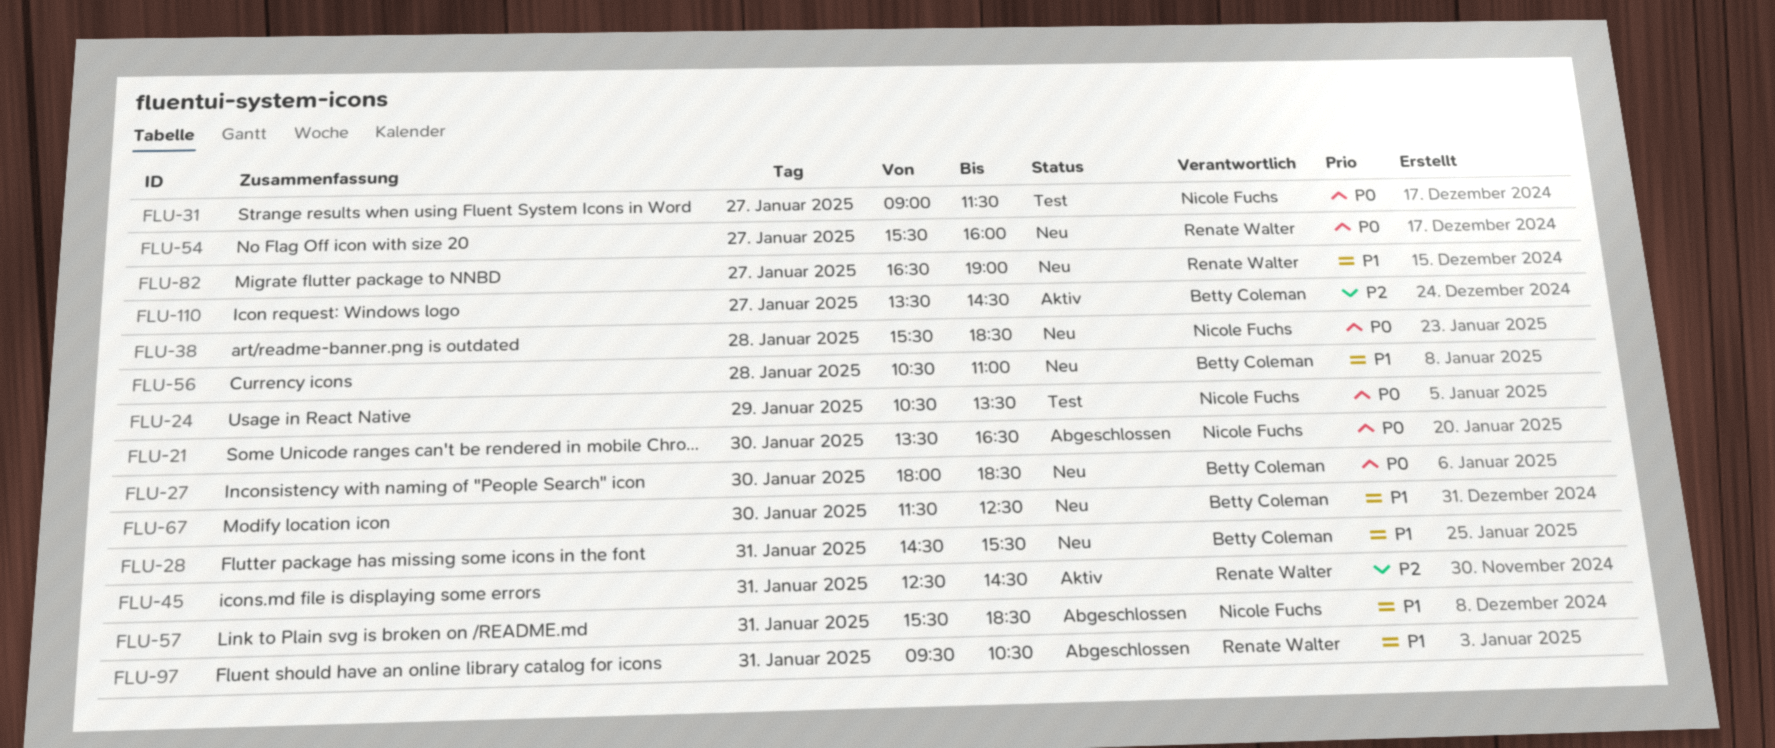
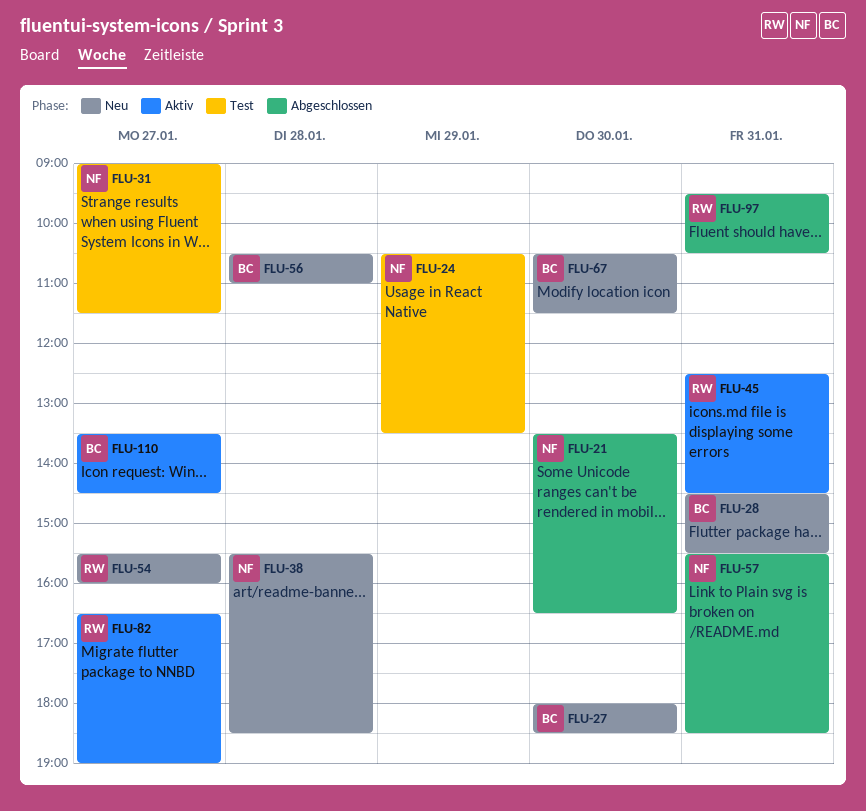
FLU-67, begins: 11:30 -> 10:30
FLU-67, ends: 12:30 -> 11:30
FLU-82, status: Neu -> Aktiv

